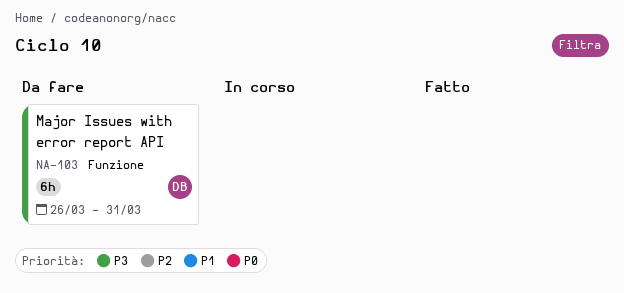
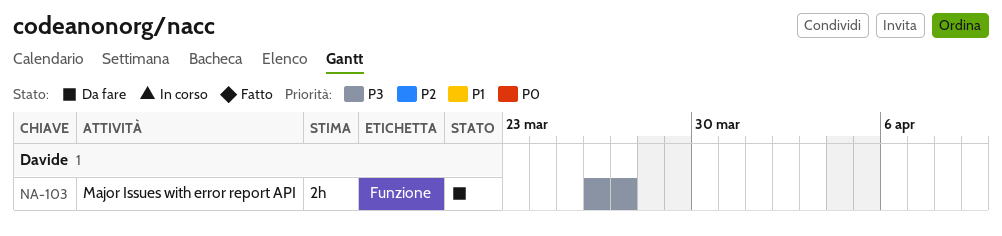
NA-103, estimate: 6h -> 2h
NA-103, due: Mar 31 -> Mar 27

